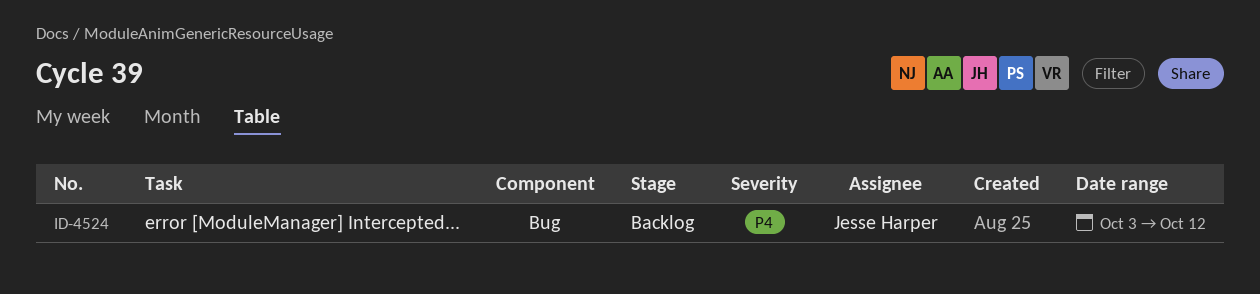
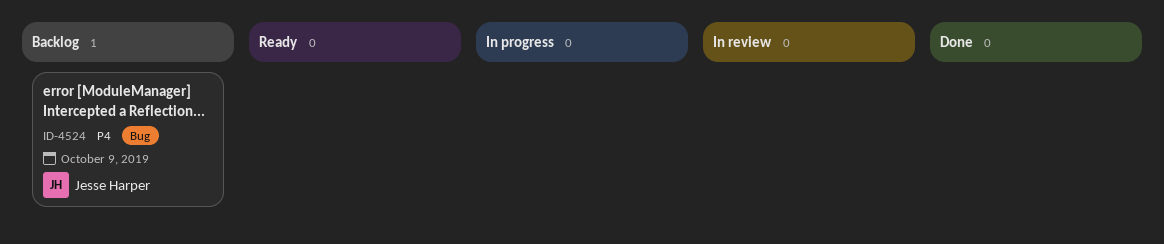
ID-4524, due: Oct 12 -> Oct 9

